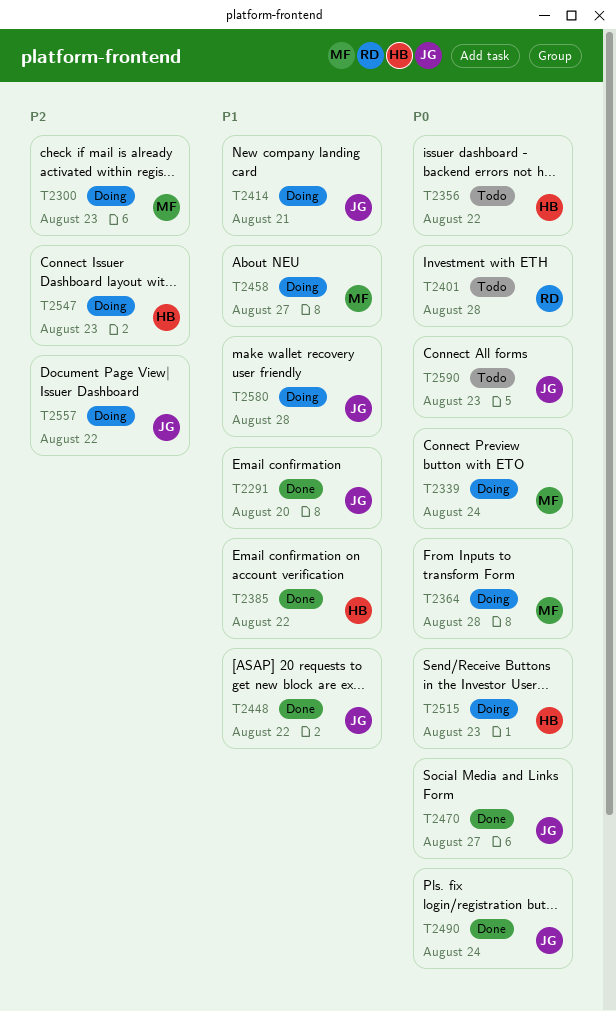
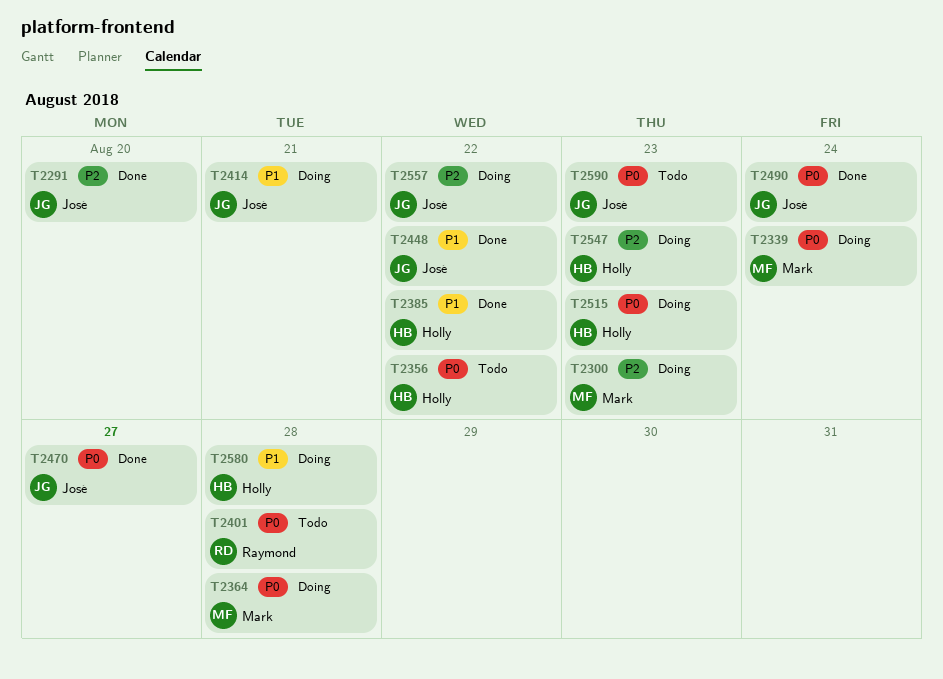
T2291, priority: P1 -> P2
T2458: present -> none
T2580, owner: José -> Holly

